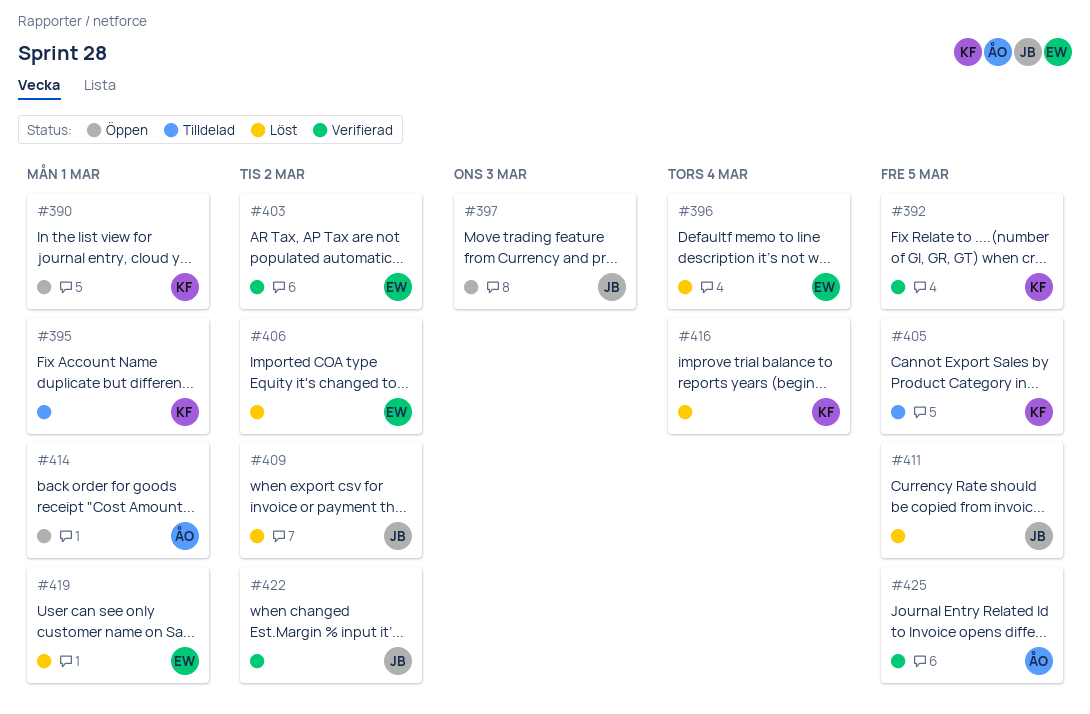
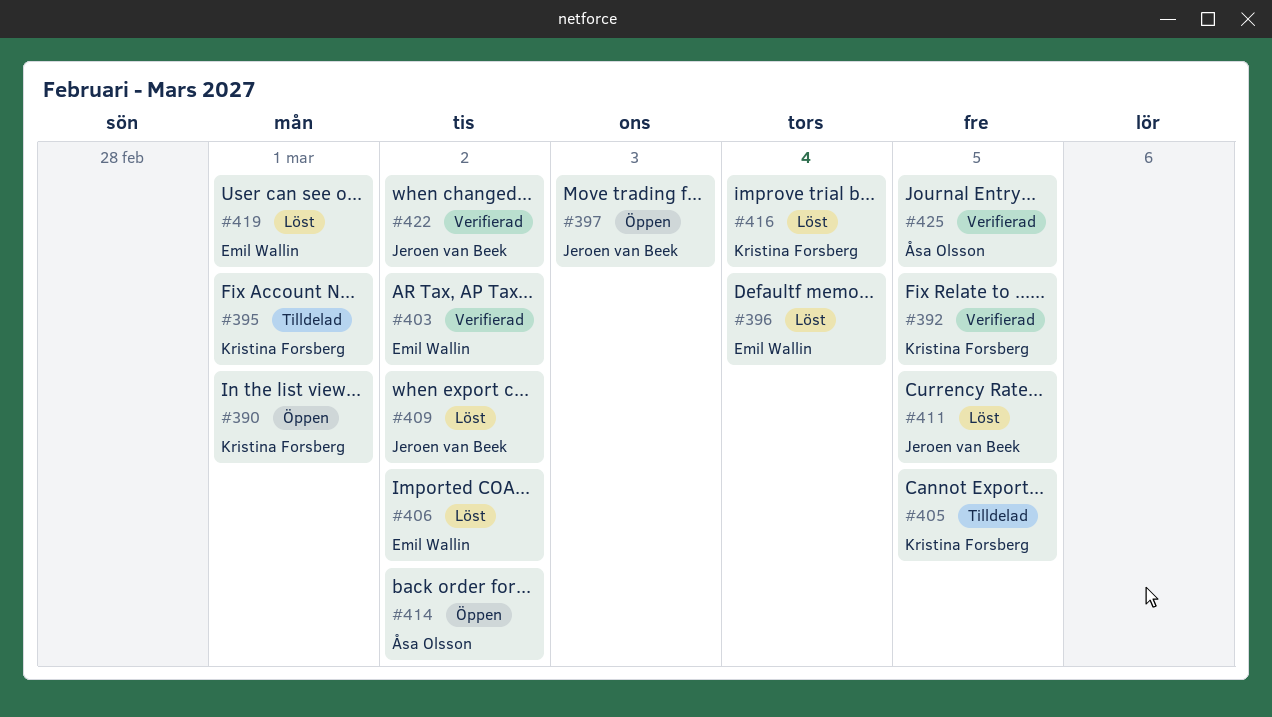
#414, due: Mar 1 -> Mar 2

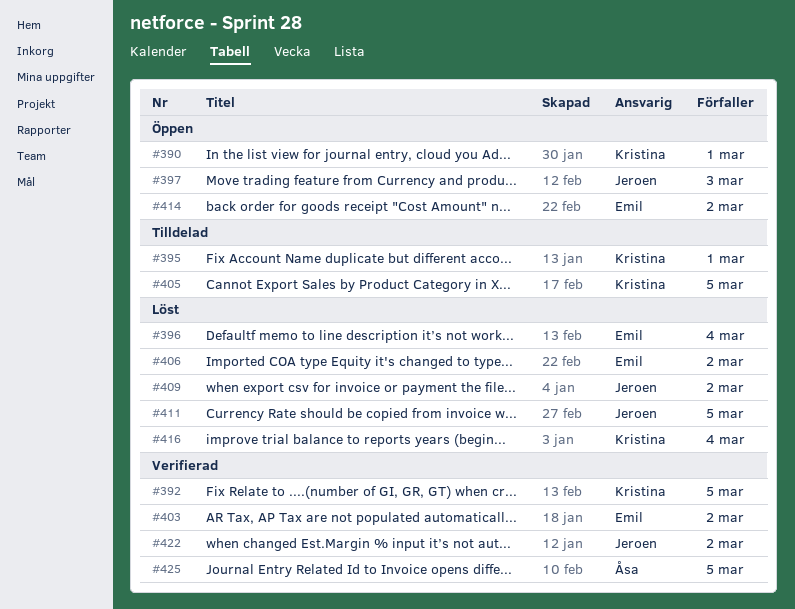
#414, owner: Åsa Olsson -> Emil Wallin
#419: present -> none

